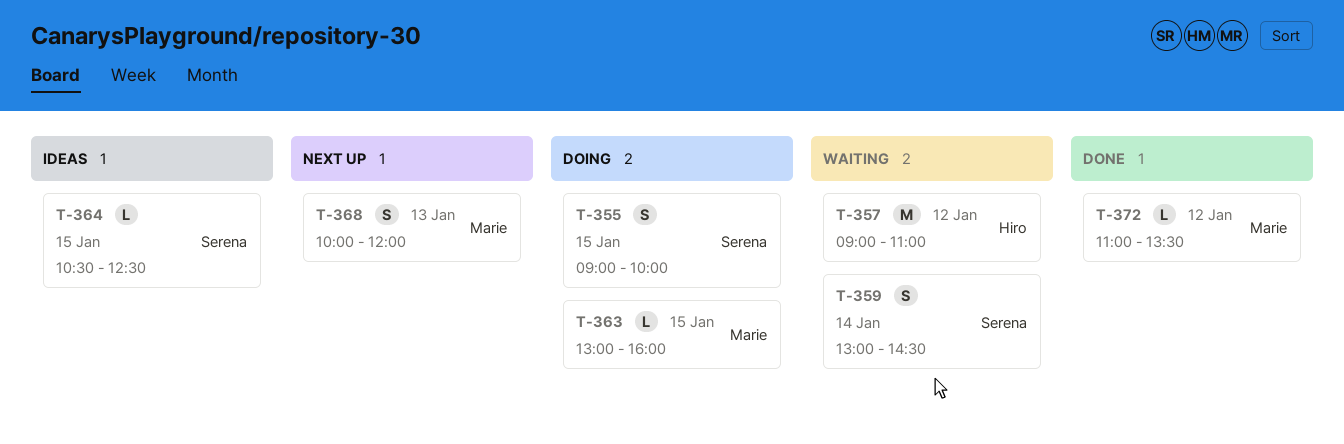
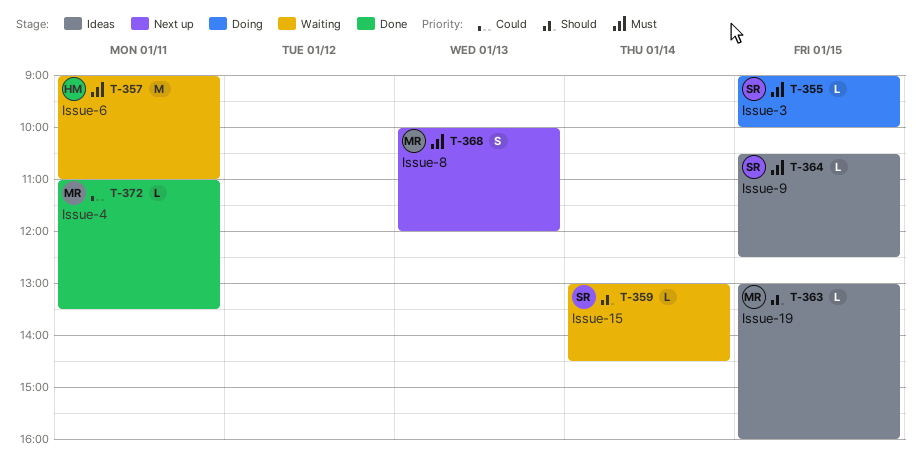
T-355, estimate: S -> L
T-357, day: Jan 12 -> Jan 11
T-359, estimate: S -> L
T-363, status: Doing -> Ideas
T-372, day: Jan 12 -> Jan 11

